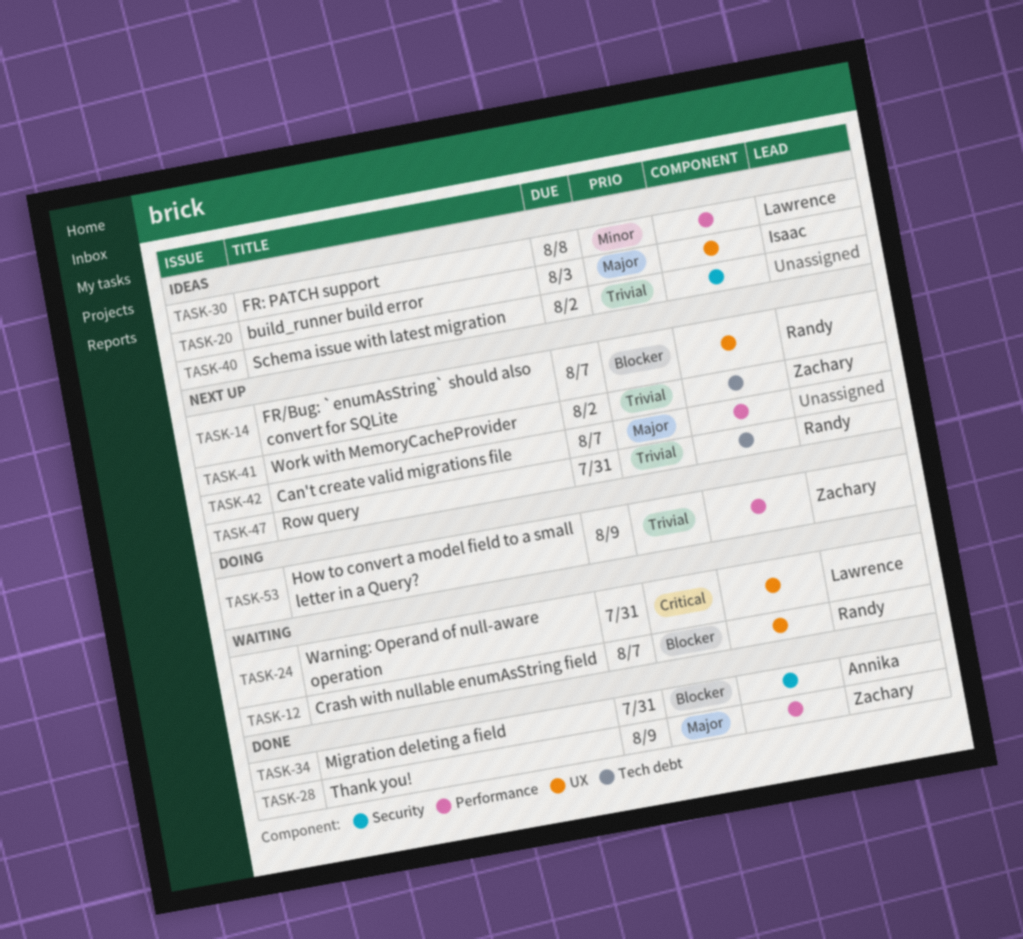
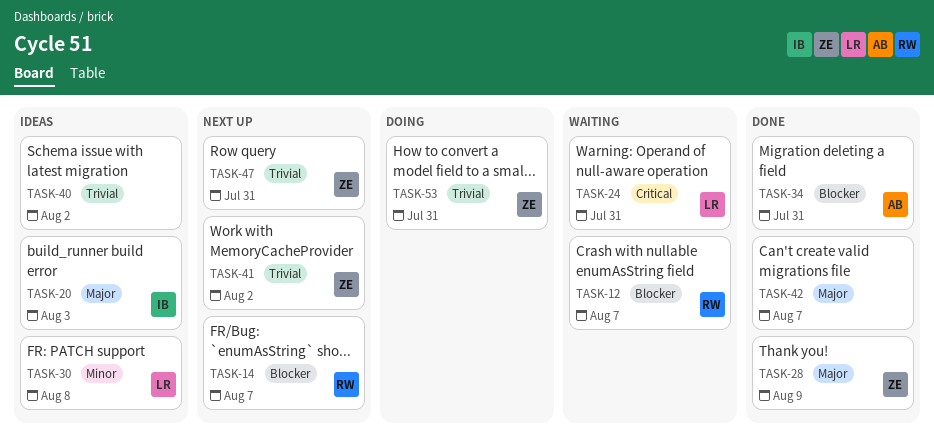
TASK-42, status: Next up -> Done
TASK-47, owner: Randy -> Zachary
TASK-53, due: Aug 9 -> Jul 31

